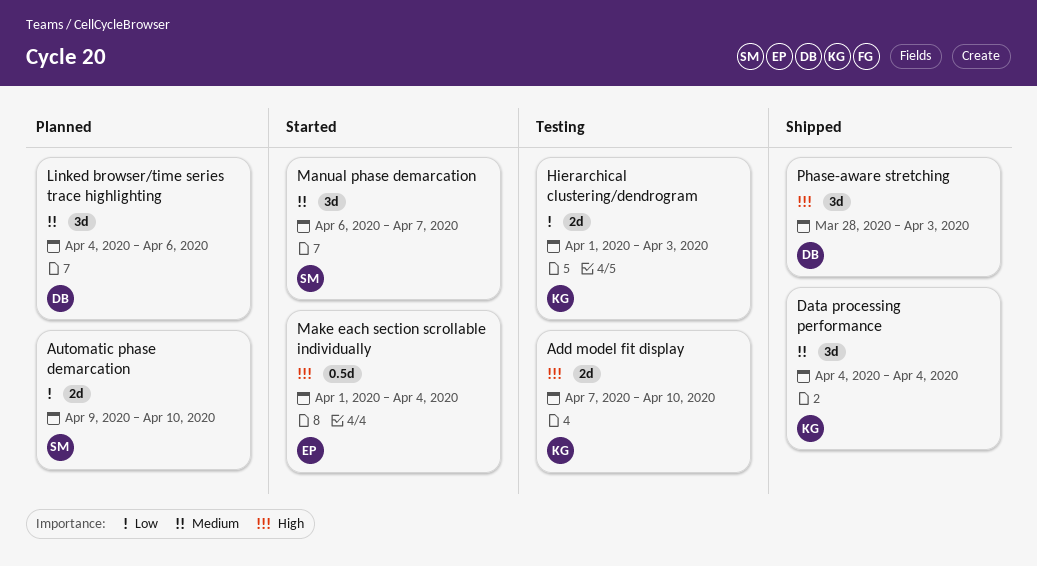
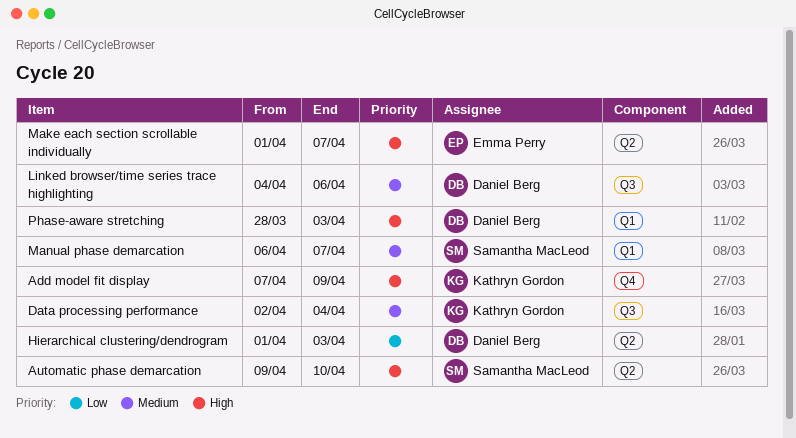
Add model fit display, due: Apr 10 -> Apr 9
Automatic phase demarcation, priority: Low -> High
Data processing performance, start: Apr 4 -> Apr 2
Hierarchical clustering/dendrogram, owner: Kathryn Gordon -> Daniel Berg
Make each section scrollable individually, due: Apr 4 -> Apr 7

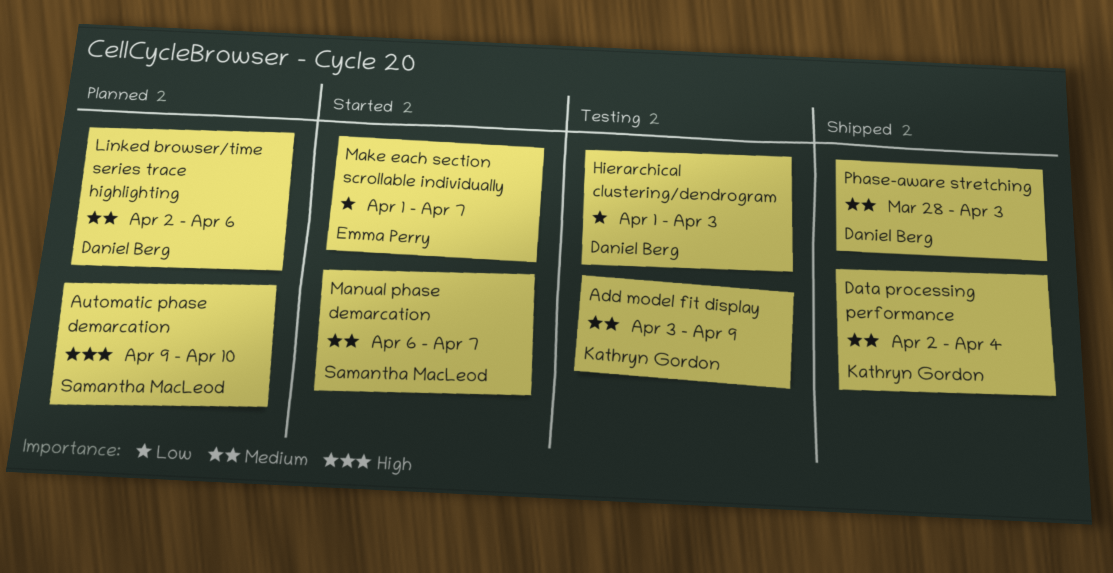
Add model fit display, priority: High -> Medium
Add model fit display, start: Apr 7 -> Apr 3
Linked browser/time series trace highlighting, start: Apr 4 -> Apr 2
Make each section scrollable individually, priority: High -> Low
Phase-aware stretching, priority: High -> Medium

